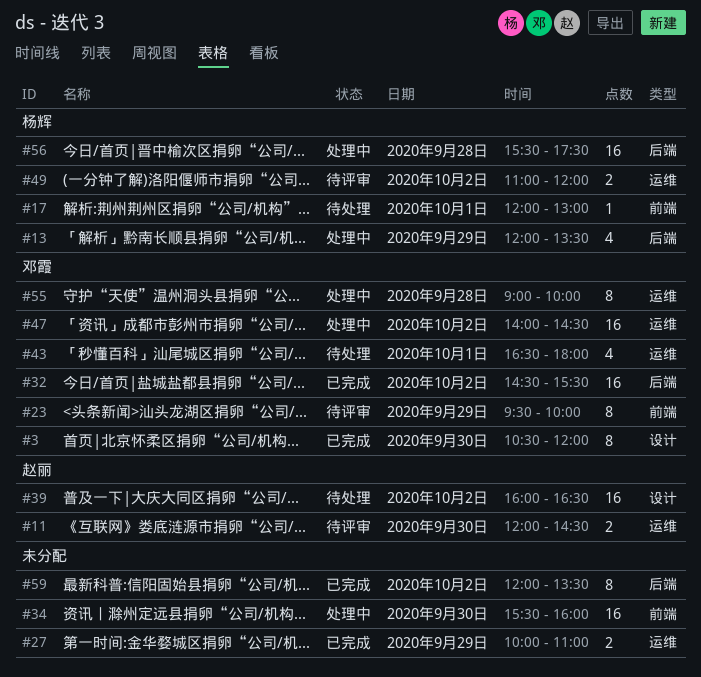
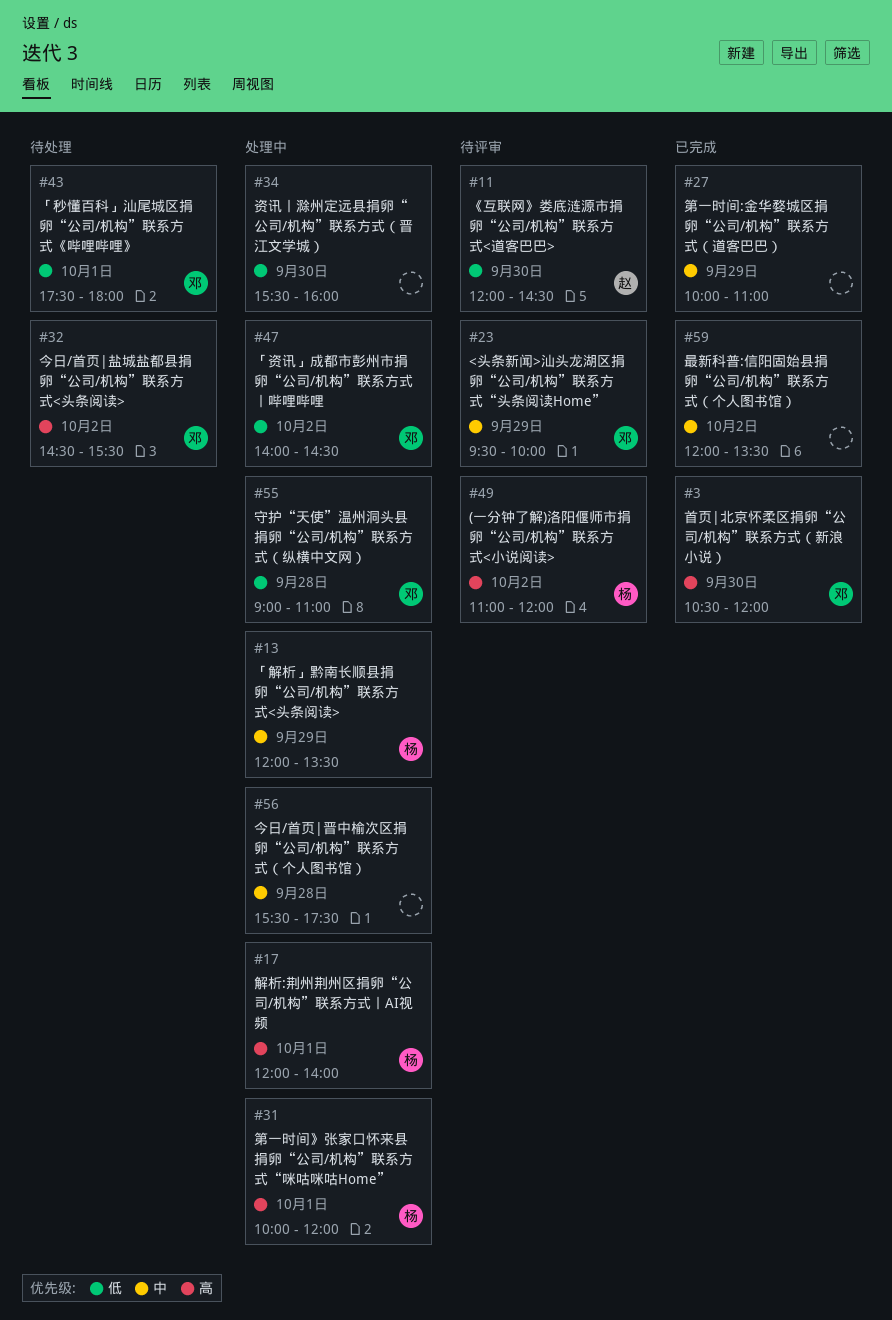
#17, status: 待处理 -> 处理中
#17, ends: 13:00 -> 14:00
#31: none -> present
#32, status: 已完成 -> 待处理
#39: present -> none
#43, begins: 16:30 -> 17:30
#55, ends: 10:00 -> 11:00
#56, owner: 杨辉 -> none

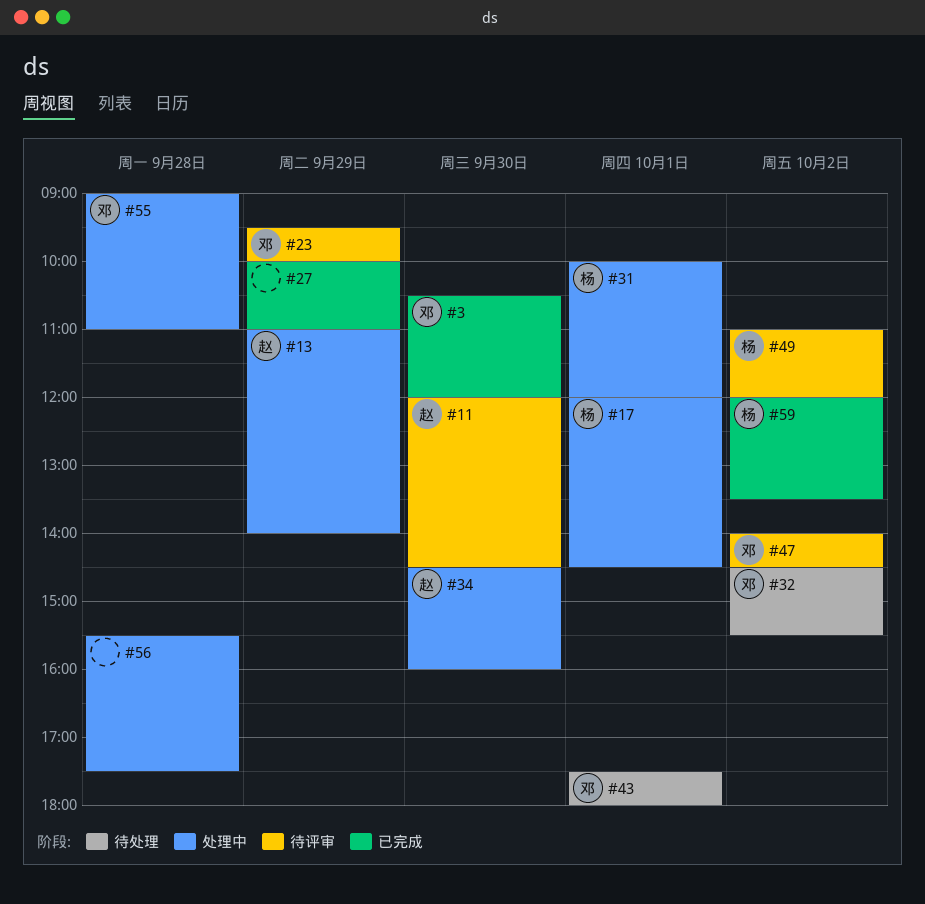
#13, owner: 杨 -> 赵
#13, begins: 12:00 -> 11:00
#13, ends: 13:30 -> 14:00
#17, ends: 14:00 -> 14:30
#34, owner: none -> 赵
#34, begins: 15:30 -> 14:30
#47, status: 处理中 -> 待评审
#59, owner: none -> 杨

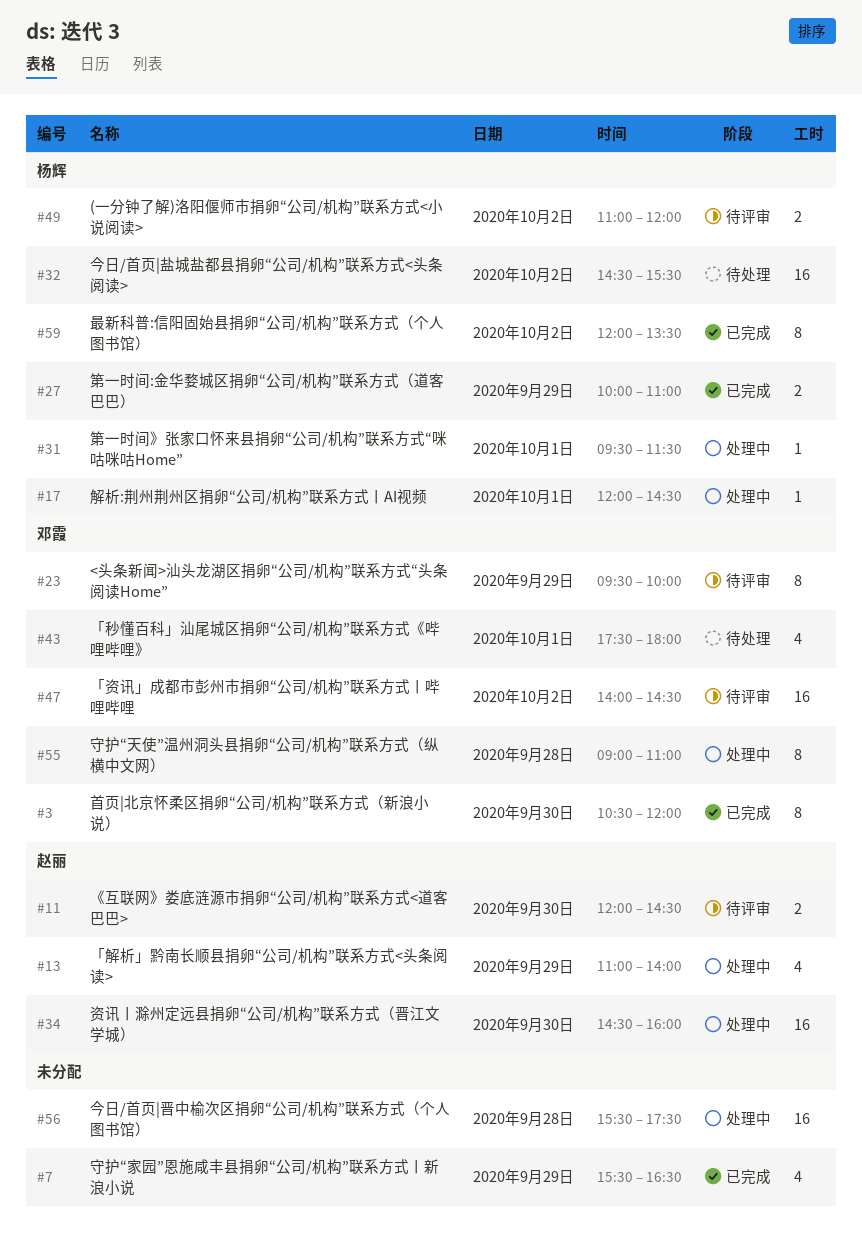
#7: none -> present
#27, owner: none -> 杨辉
#31, begins: 10:00 -> 09:30
#31, ends: 12:00 -> 11:30
#32, owner: 邓霞 -> 杨辉

